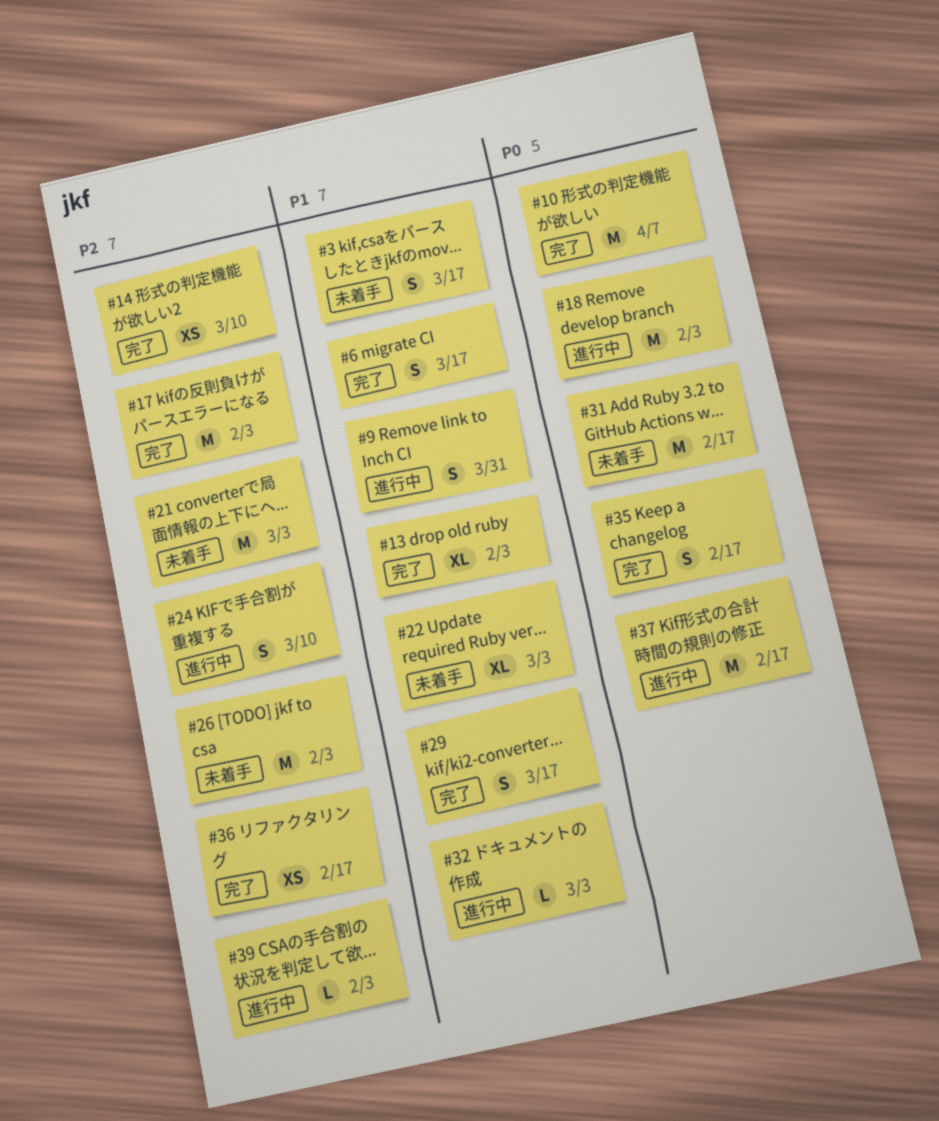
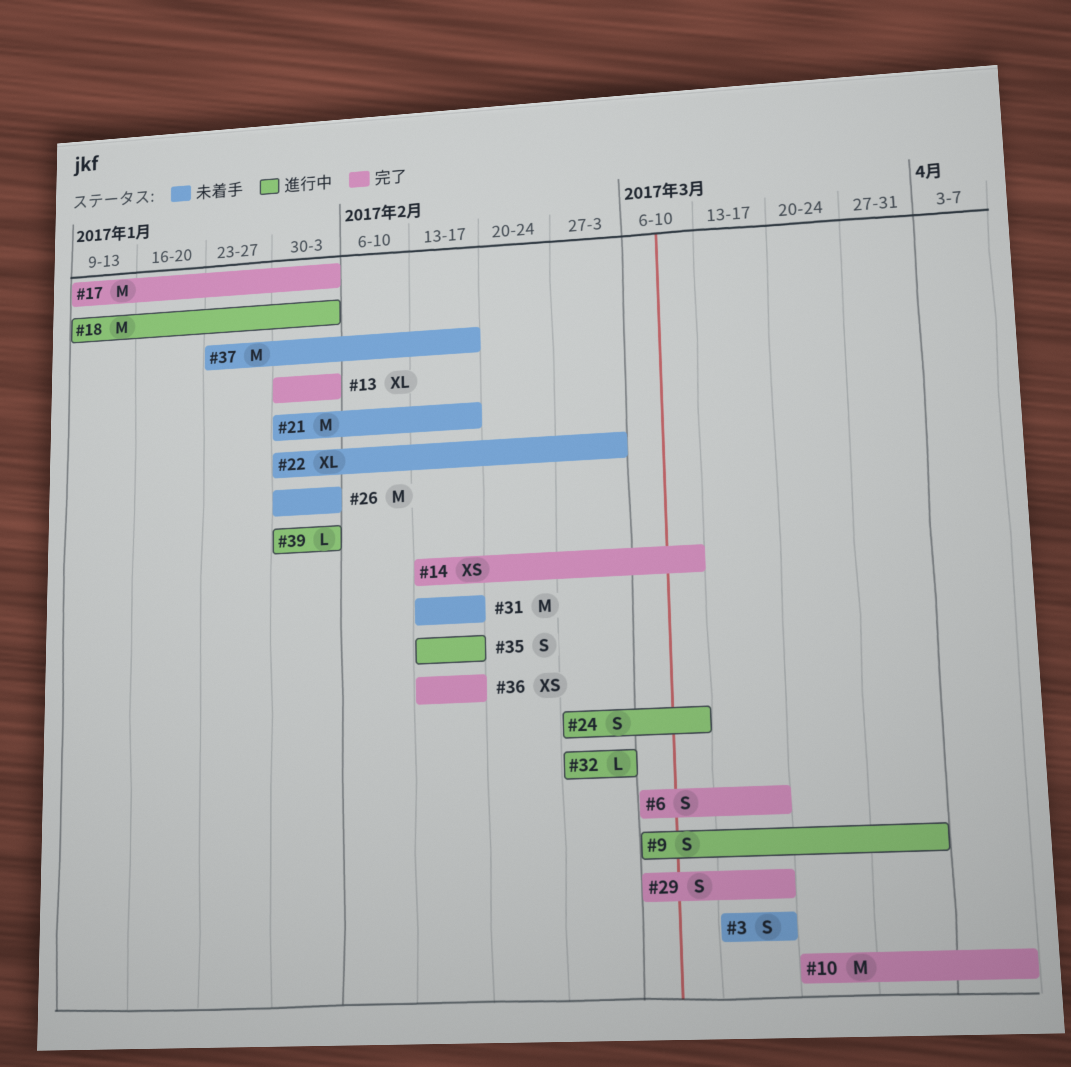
#21, due: Mar 3 -> Feb 17
#35, status: 完了 -> 進行中
#37, status: 進行中 -> 未着手

